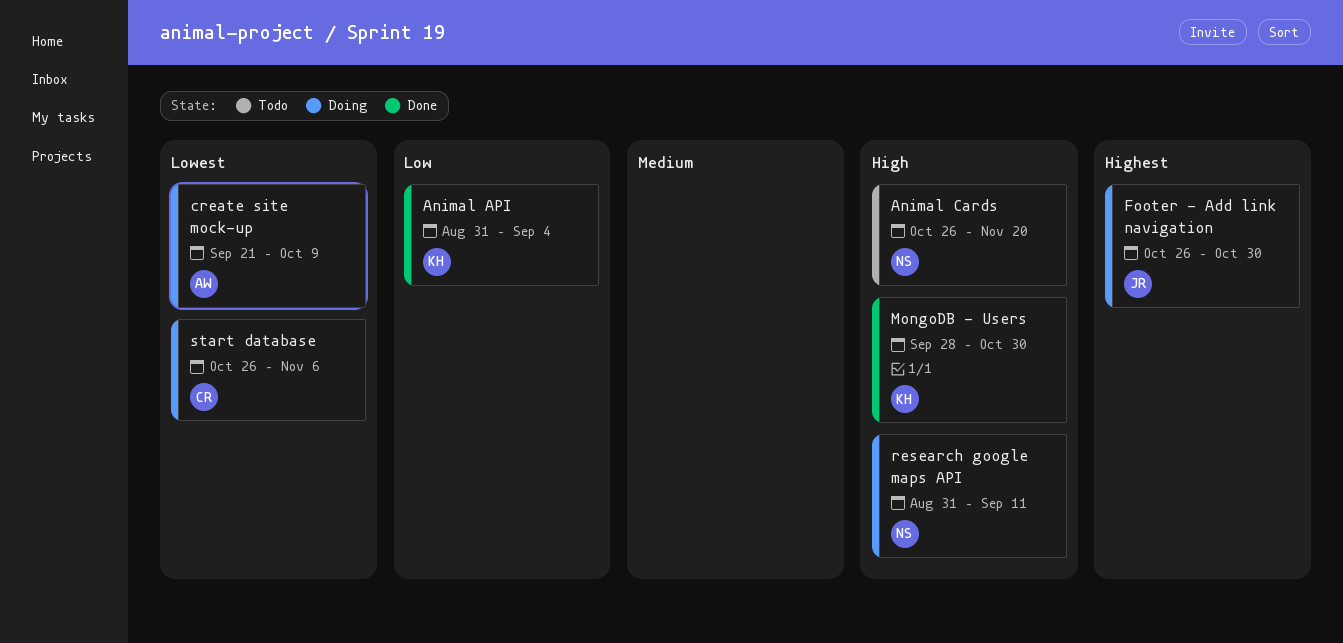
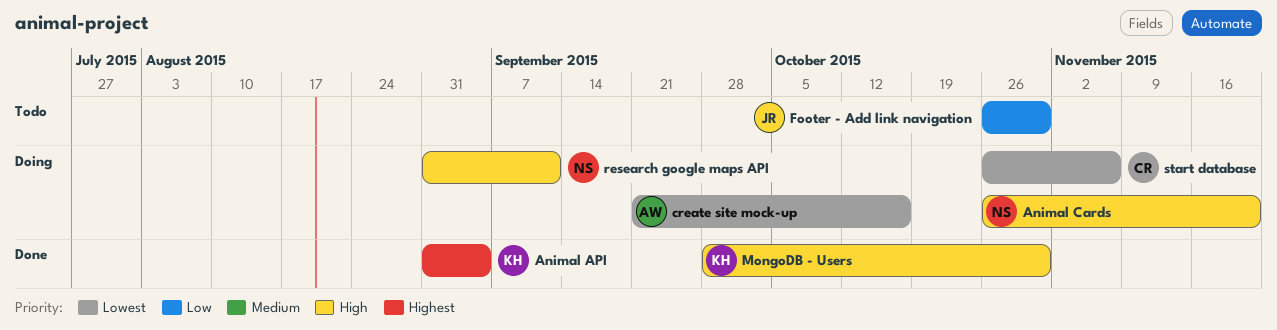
Animal API, priority: Low -> Highest
Animal Cards, status: Todo -> Doing
create site mock-up, due: Oct 9 -> Oct 16
Footer - Add link navigation, status: Doing -> Todo
Footer - Add link navigation, priority: Highest -> Low

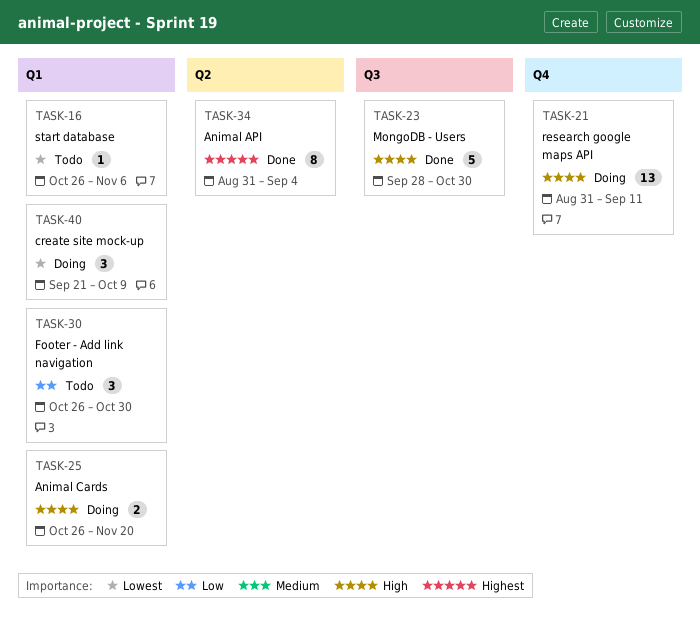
create site mock-up, due: Oct 16 -> Oct 9
start database, status: Doing -> Todo

